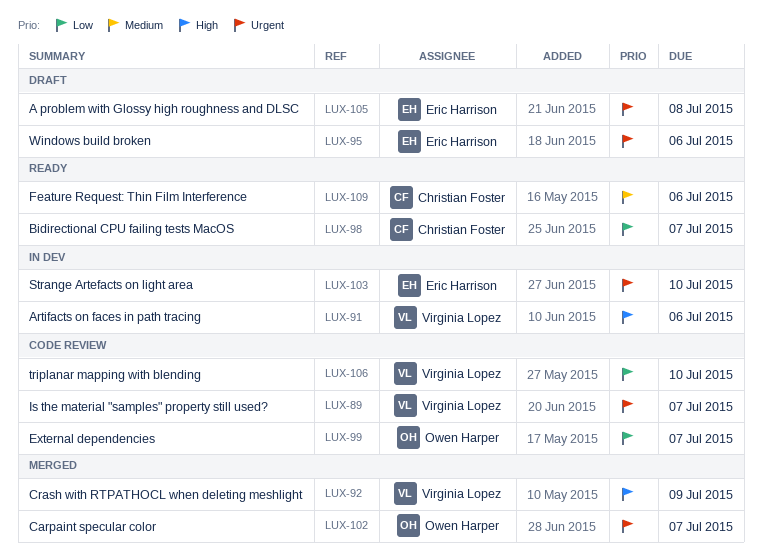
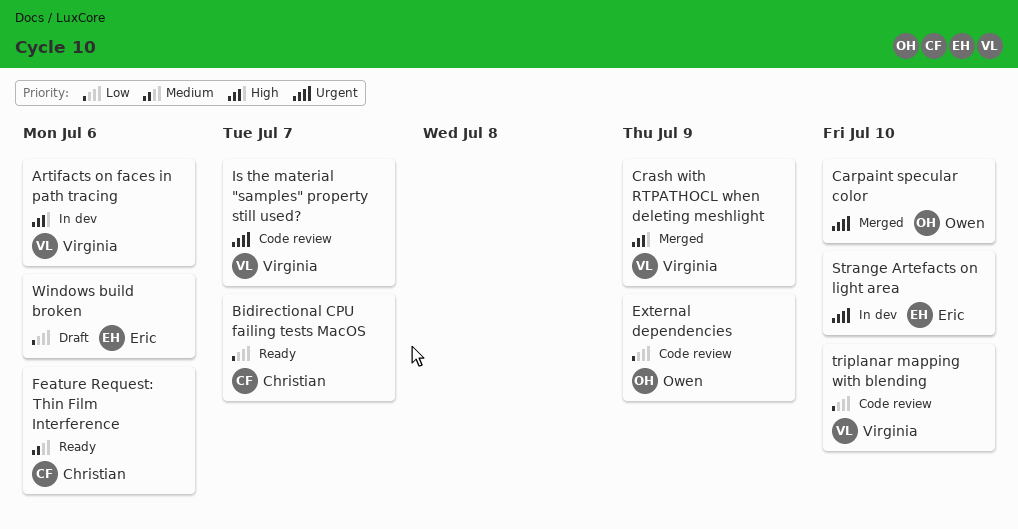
A problem with Glossy high roughness and DLSC: present -> none
Carpaint specular color, due: Jul 7 -> Jul 10
External dependencies, due: Jul 7 -> Jul 9
Windows build broken, priority: Urgent -> Low

